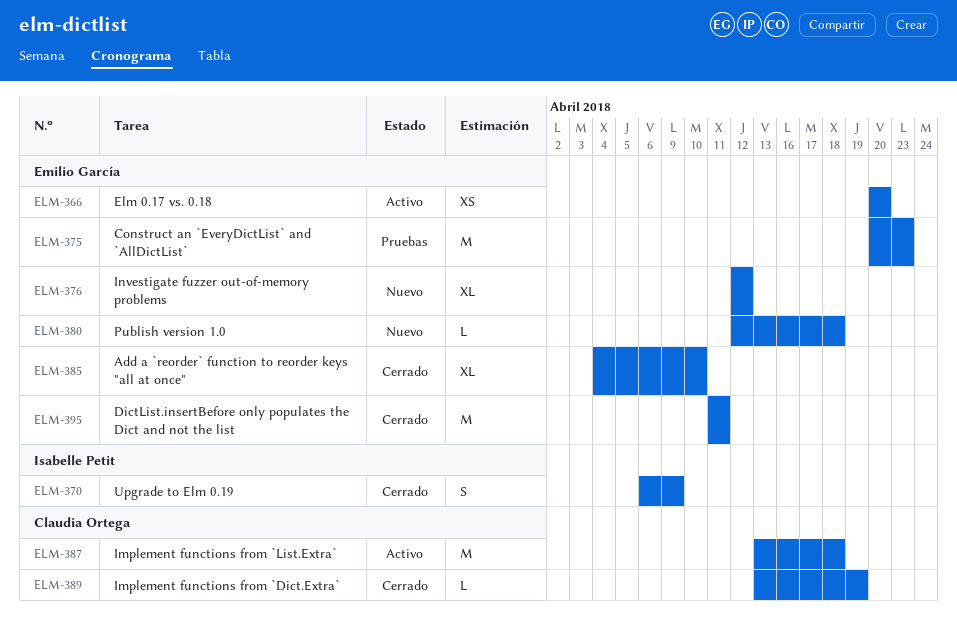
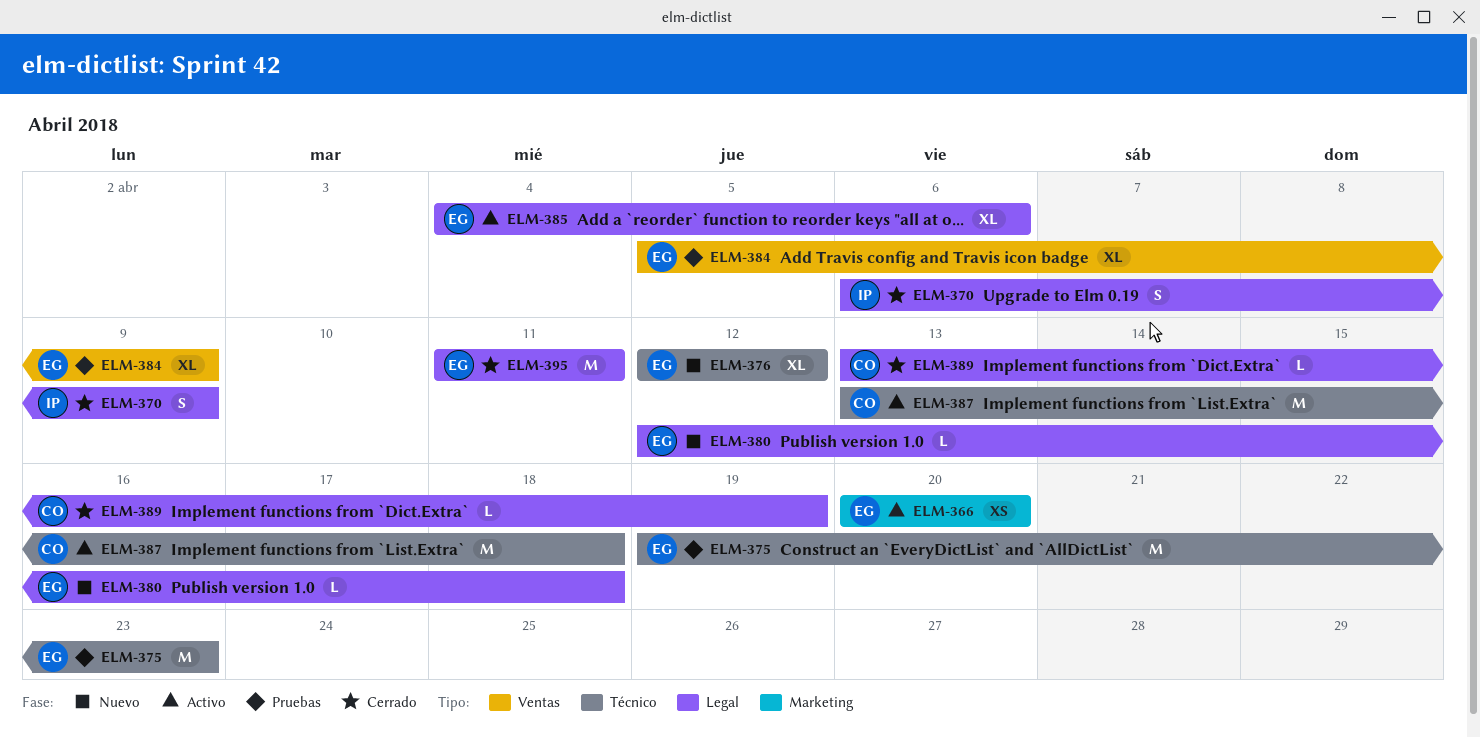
ELM-375, start: Apr 20 -> Apr 19
ELM-384: none -> present
ELM-385, status: Cerrado -> Activo
ELM-385, due: Apr 10 -> Apr 6

